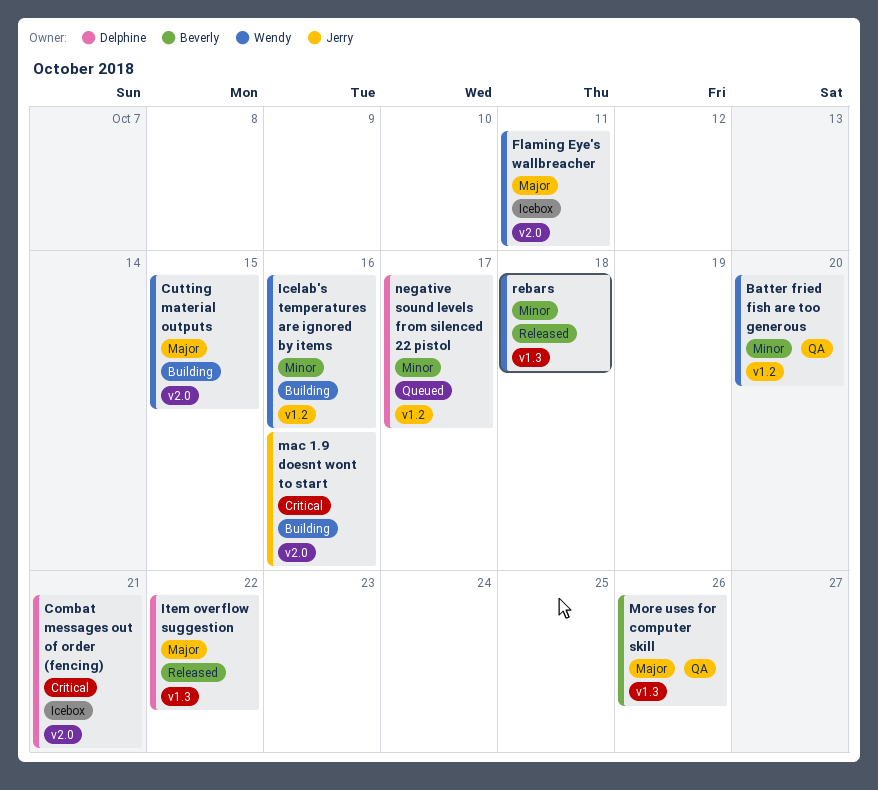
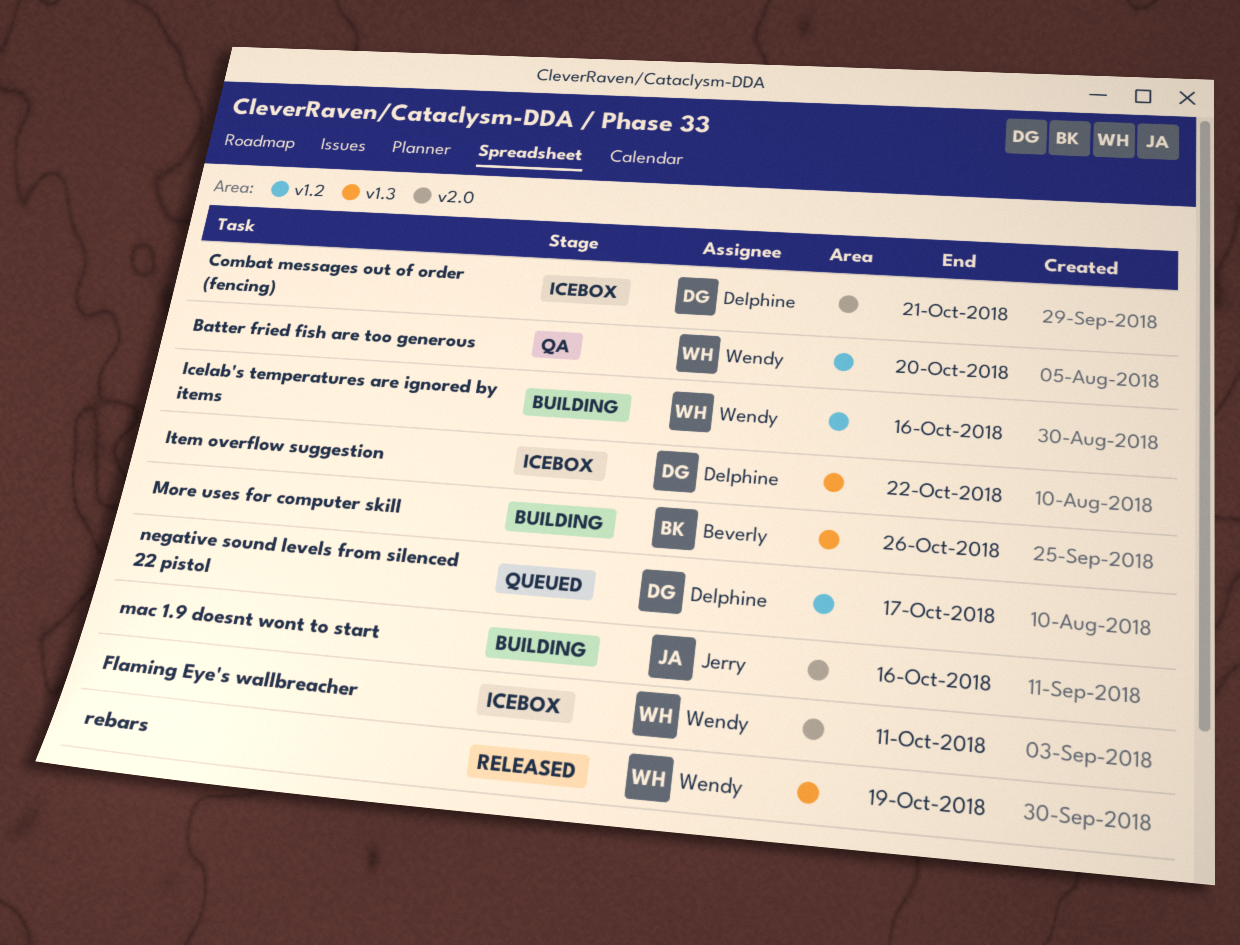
Cutting material outputs: present -> none
Item overflow suggestion, status: Released -> Icebox
More uses for computer skill, status: QA -> Building
rebars, due: Oct 18 -> Oct 19

